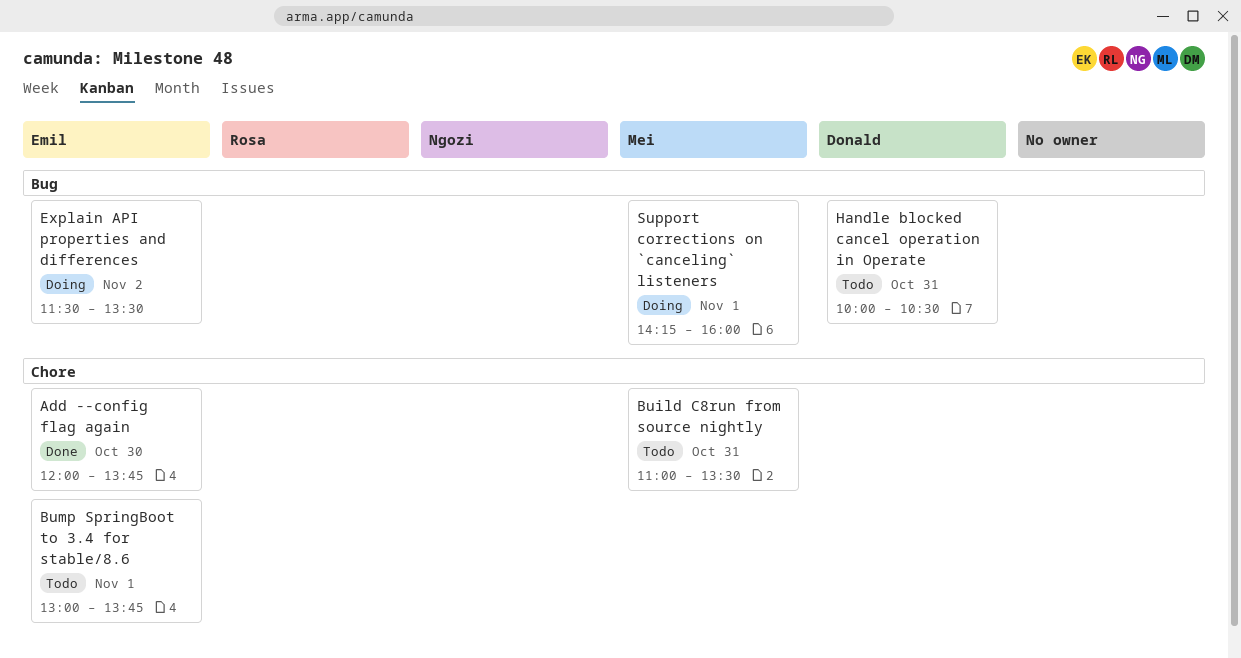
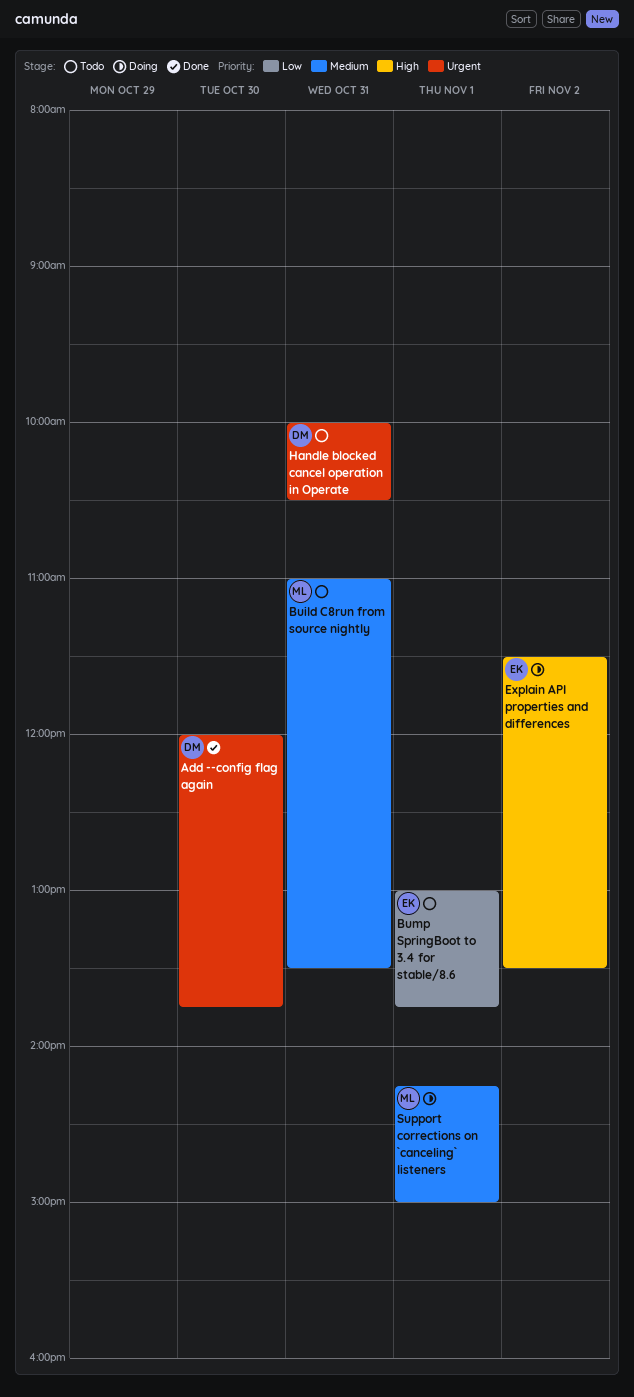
Add --config flag again, owner: Emil -> Donald
Support corrections on `canceling` listeners, ends: 16:00 -> 15:00

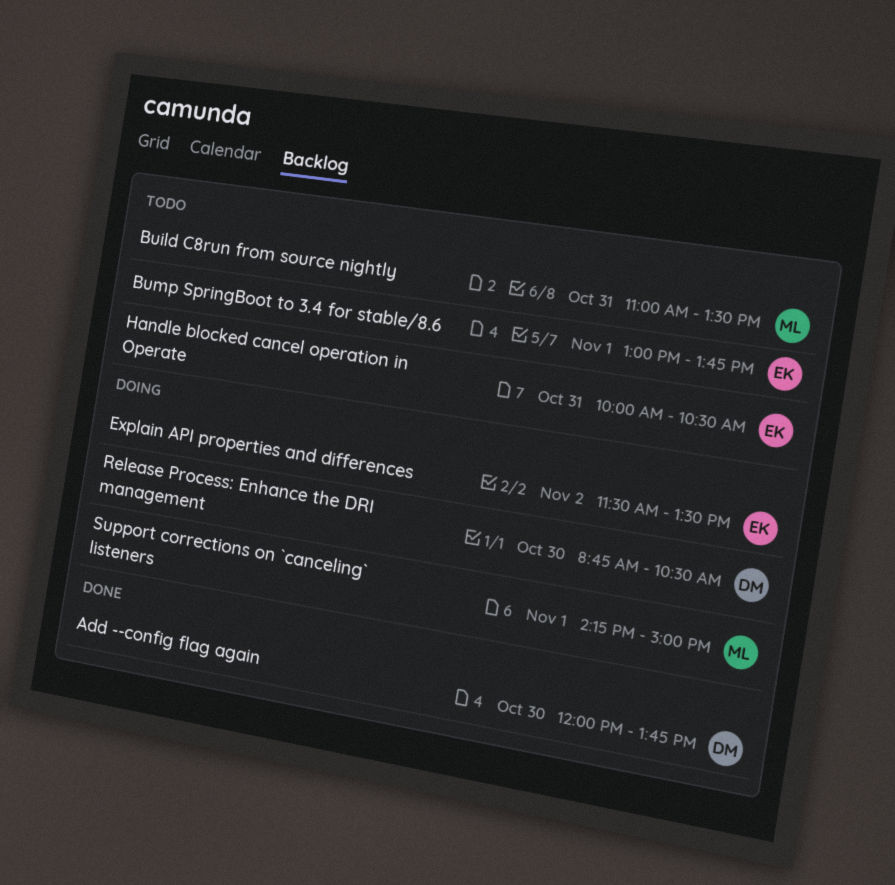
Handle blocked cancel operation in Operate, owner: DM -> EK
Release Process: Enhance the DRI management: none -> present

